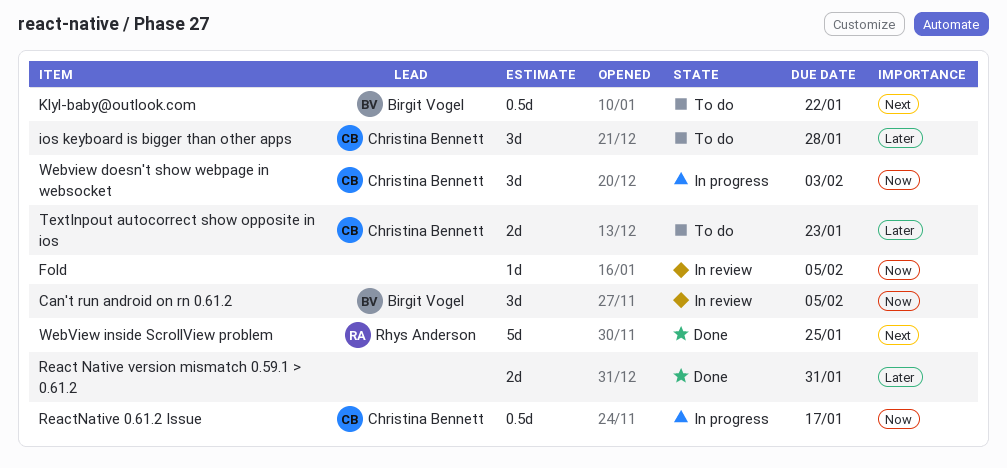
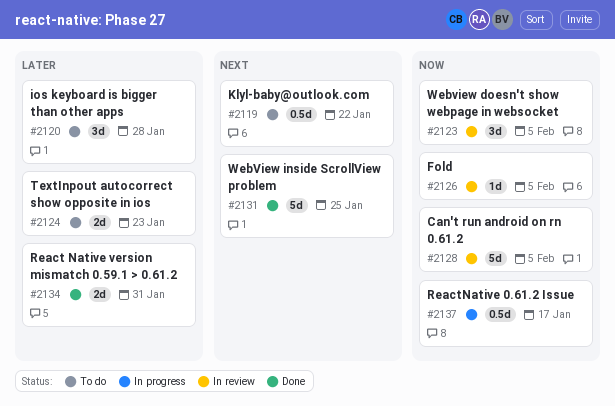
Can't run android on rn 0.61.2, estimate: 3d -> 5d
Webview doesn't show webpage in websocket, status: In progress -> In review
Webview doesn't show webpage in websocket, due: Feb 3 -> Feb 5

